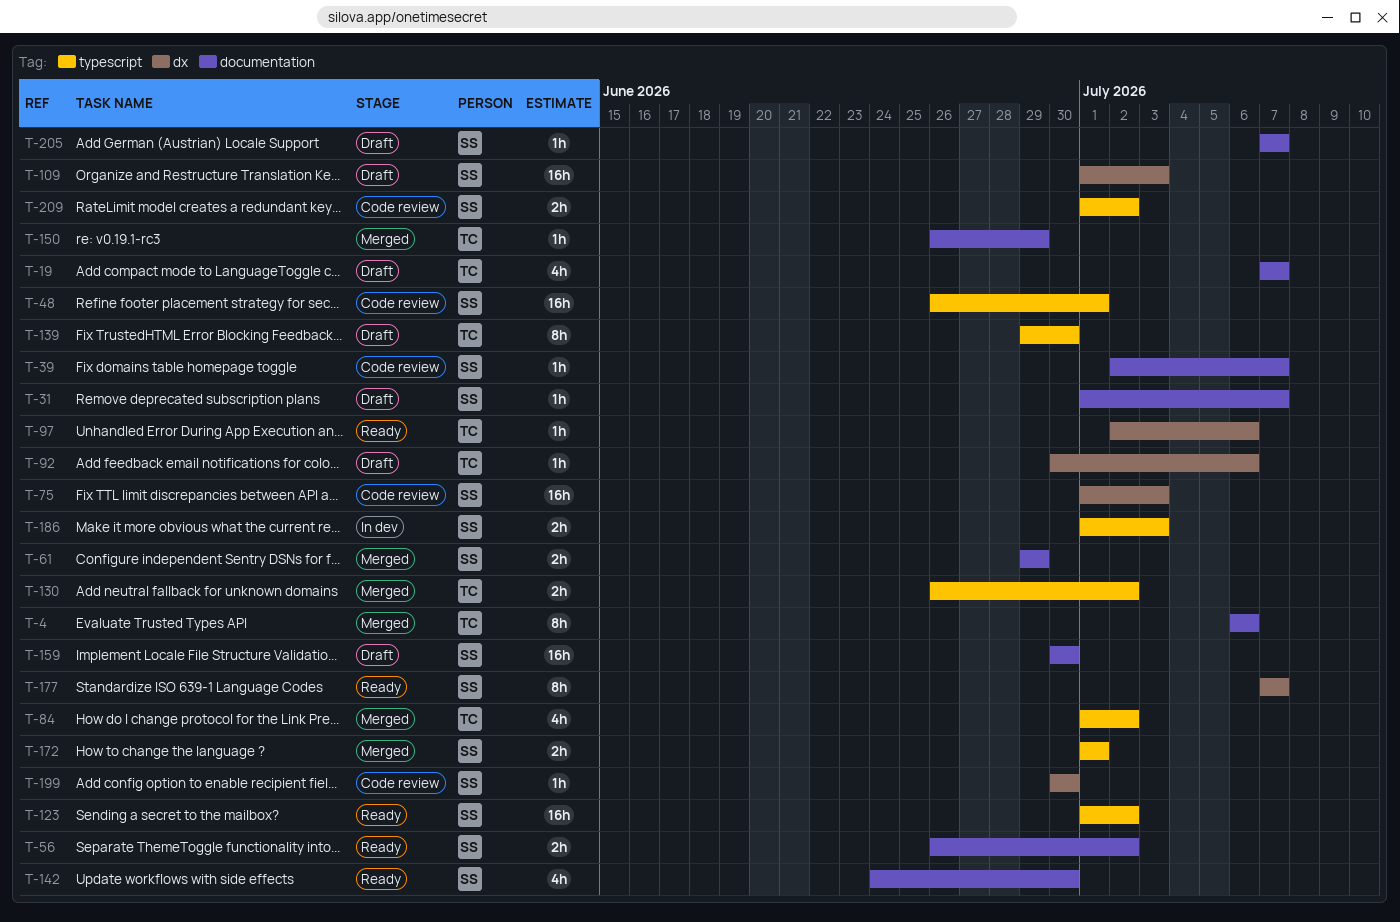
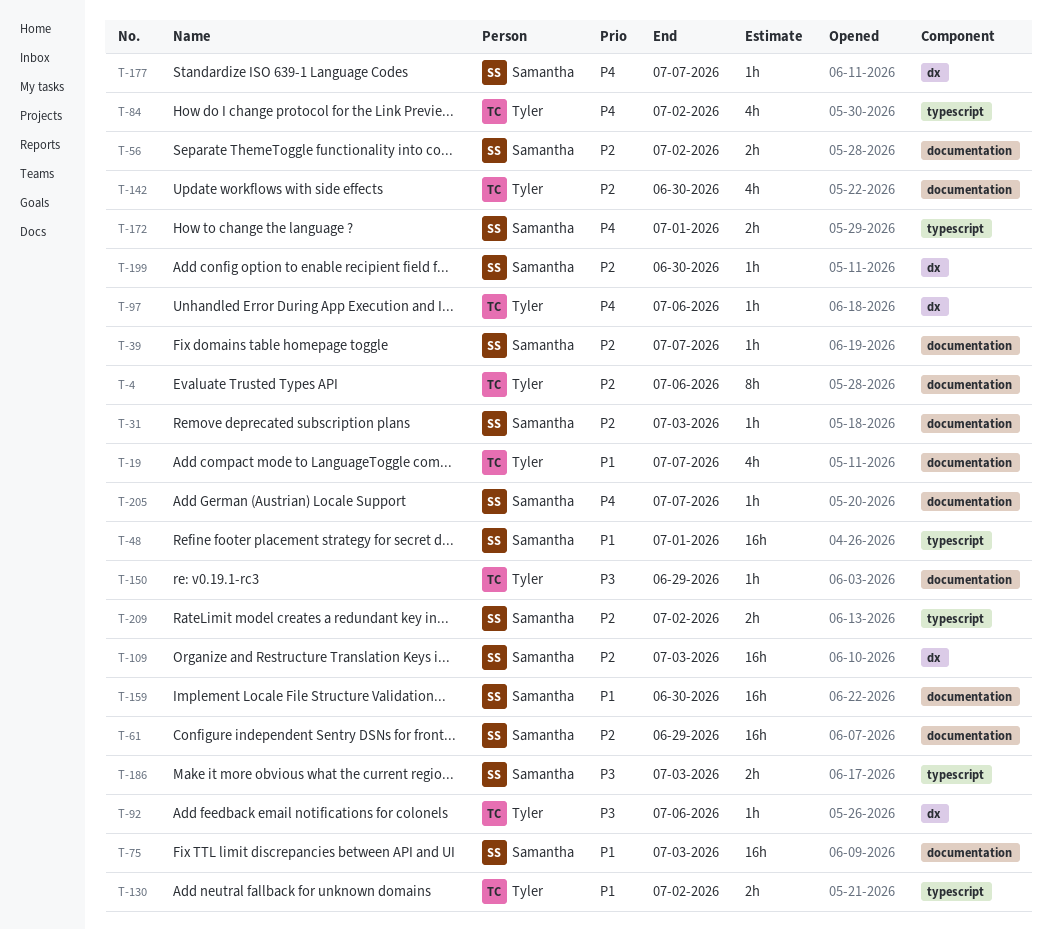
T-31, due: Jul 7 -> Jul 3
T-61, estimate: 2h -> 16h
T-75, label: dx -> documentation
T-123: present -> none
T-139: present -> none
T-142, owner: Samantha -> Tyler
T-177, estimate: 8h -> 1h

